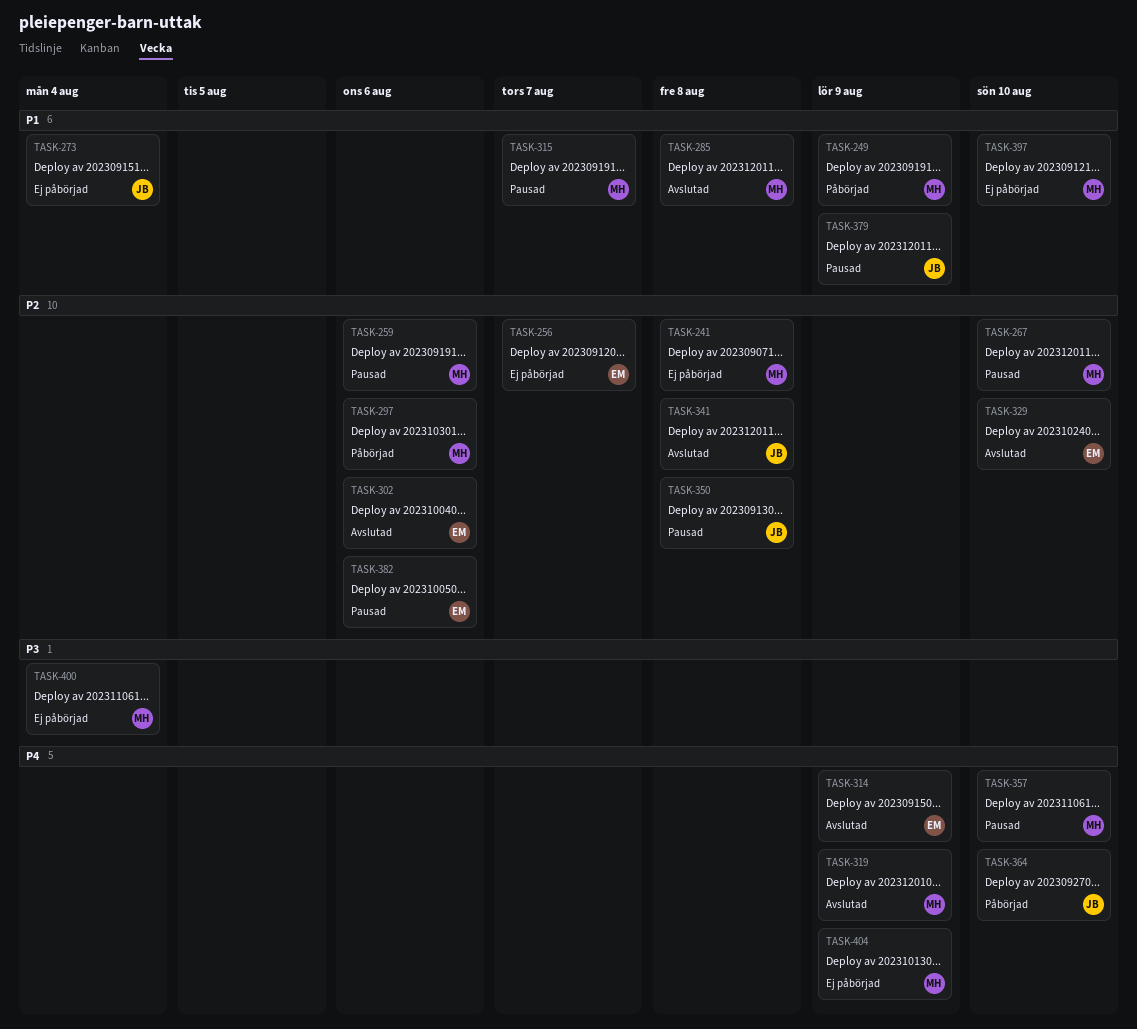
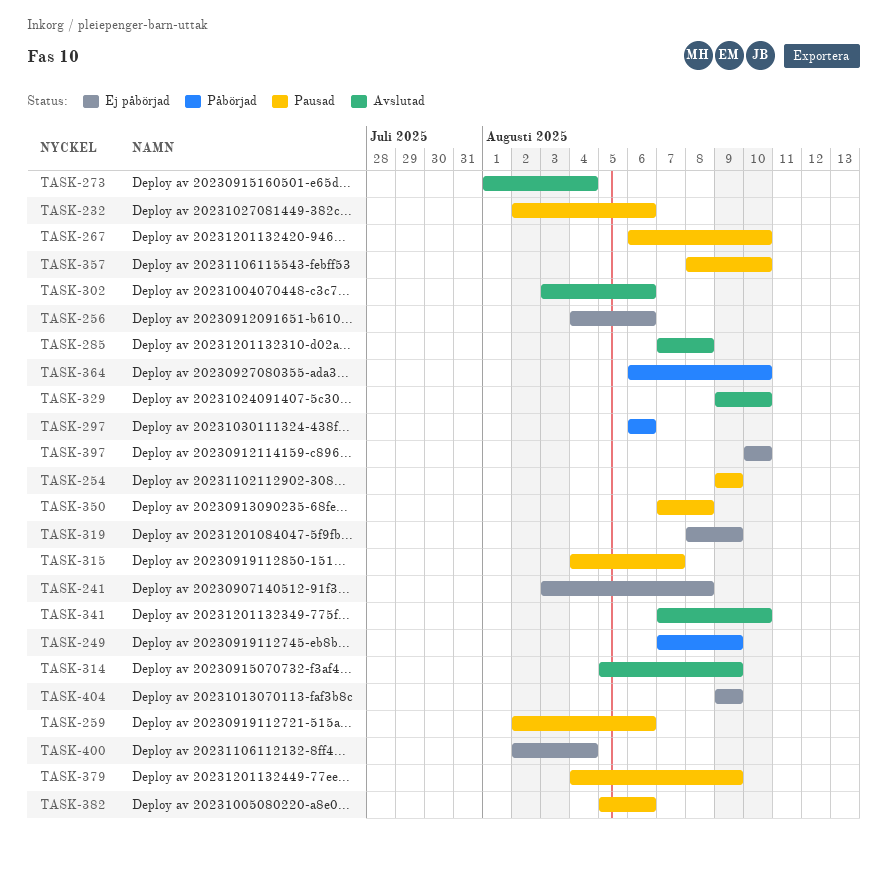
TASK-232: none -> present
TASK-254: none -> present
TASK-256, due: Aug 7 -> Aug 6
TASK-273, status: Ej påbörjad -> Avslutad
TASK-319, status: Avslutad -> Ej påbörjad
TASK-341, due: Aug 8 -> Aug 10

